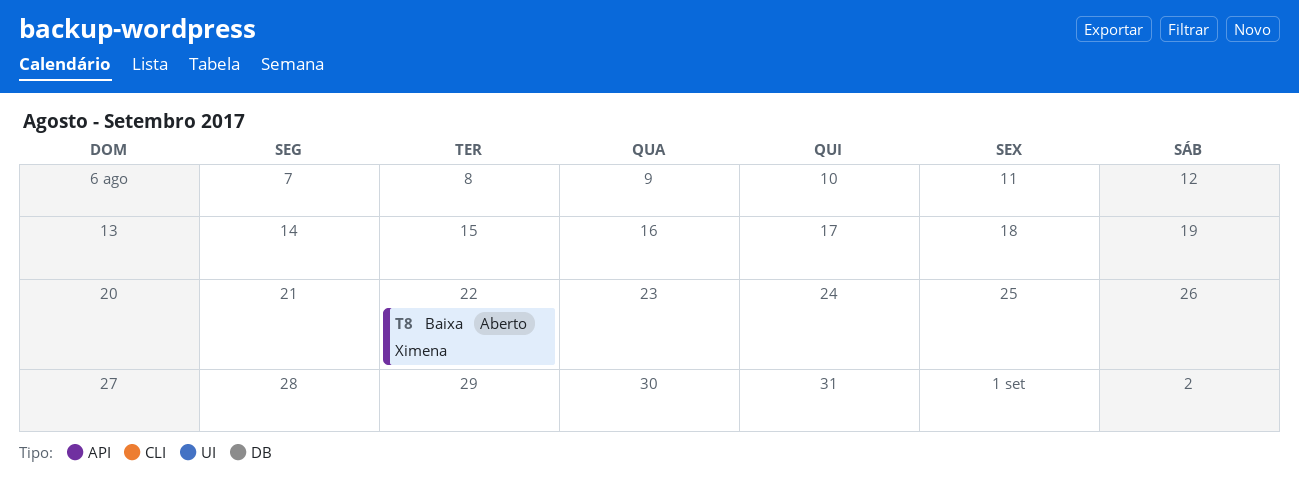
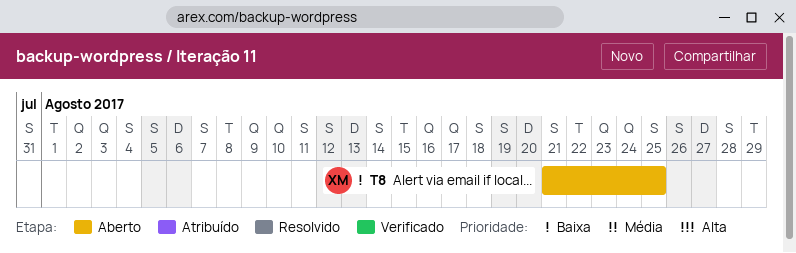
T8, due: Aug 22 -> Aug 25

